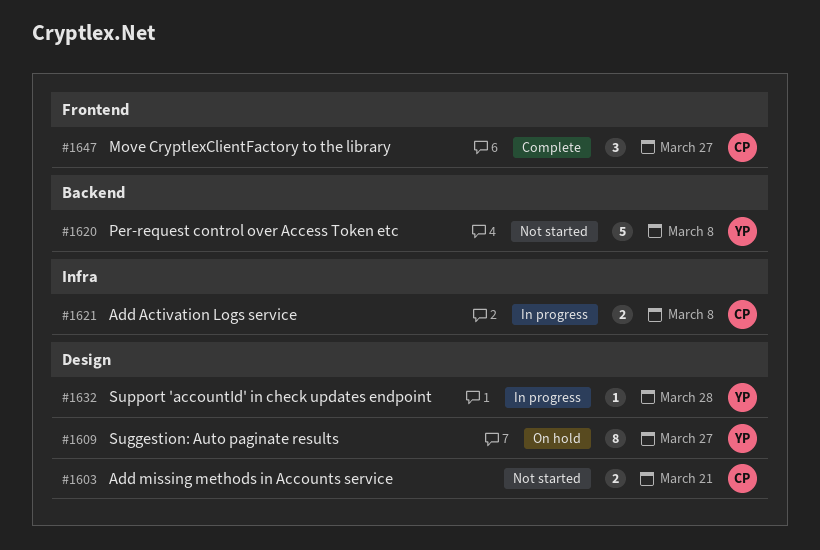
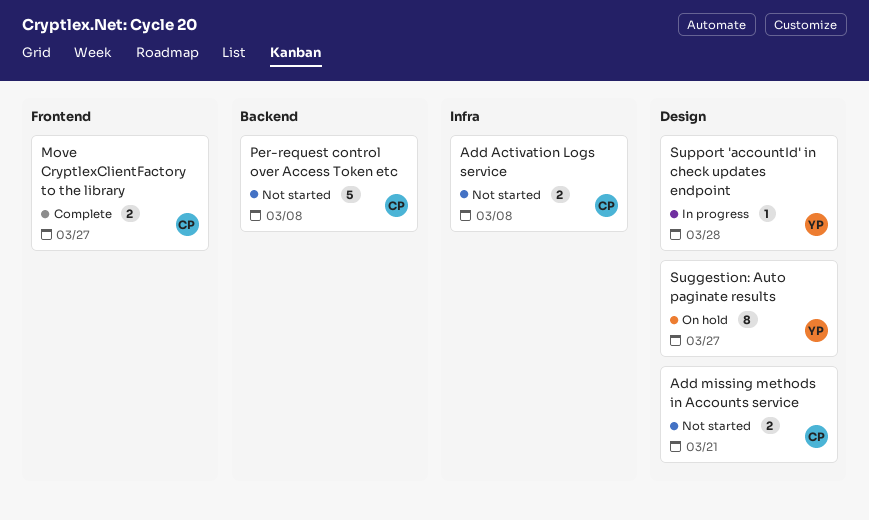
Add Activation Logs service, status: In progress -> Not started
Move CryptlexClientFactory to the library, estimate: 3 -> 2
Per-request control over Access Token etc, owner: YP -> CP

